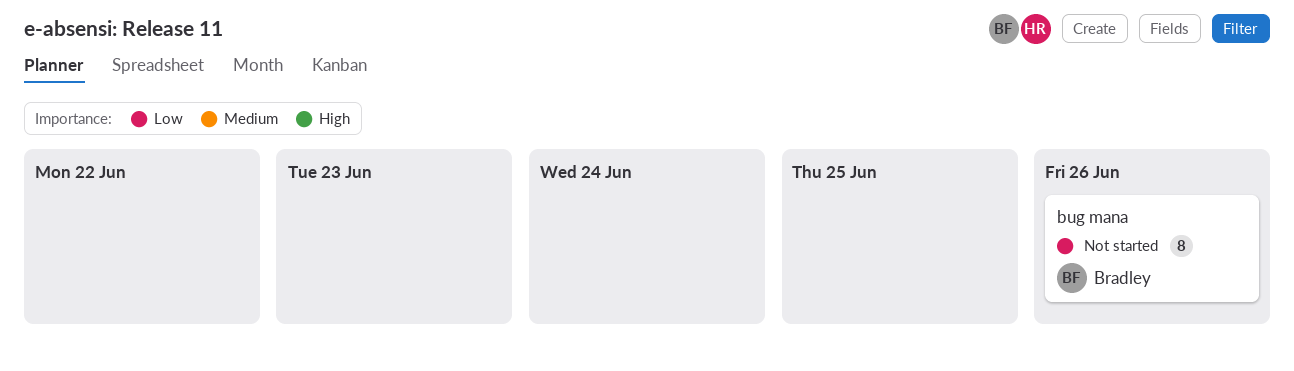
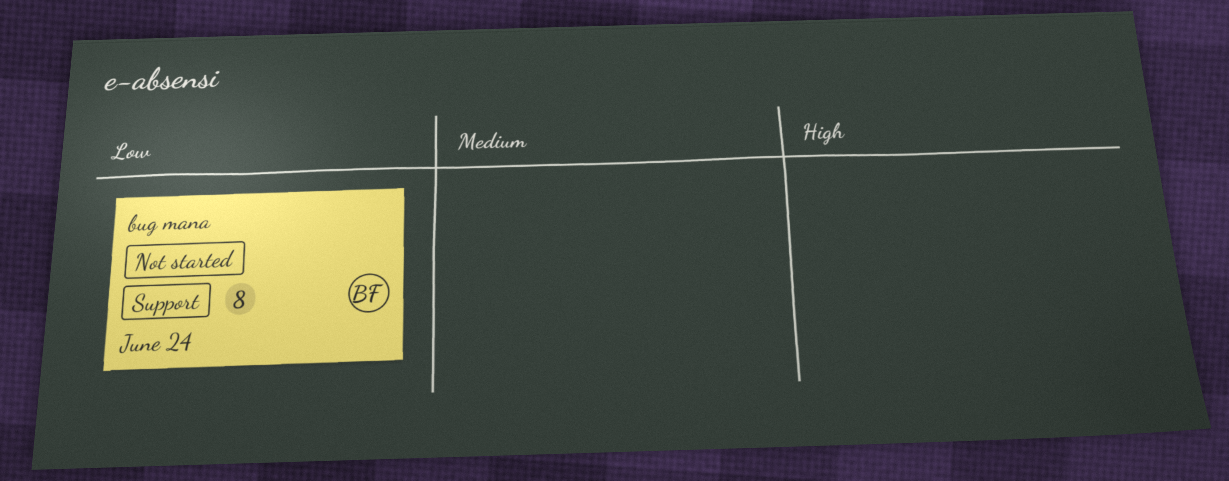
bug mana, due: Jun 26 -> Jun 24

